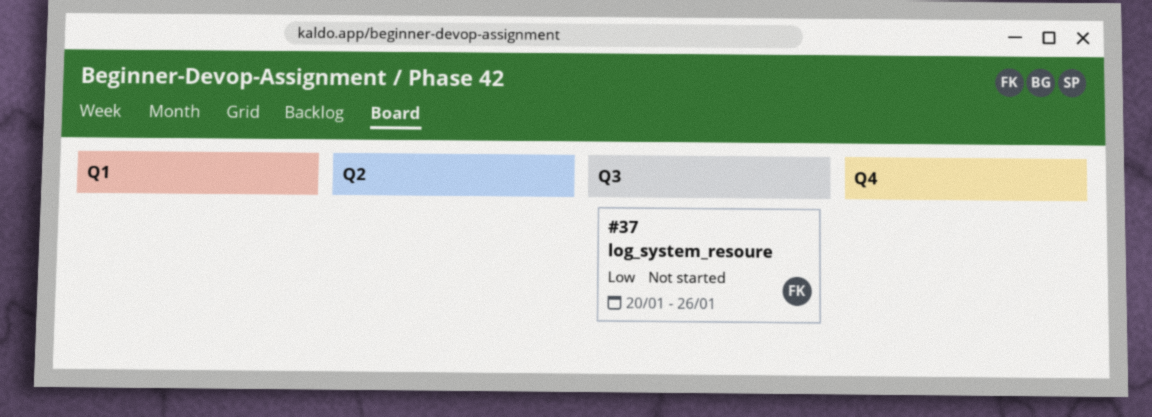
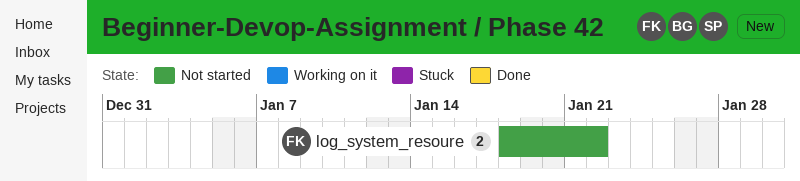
log_system_resoure, start: Jan 20 -> Jan 18
log_system_resoure, due: Jan 26 -> Jan 22

